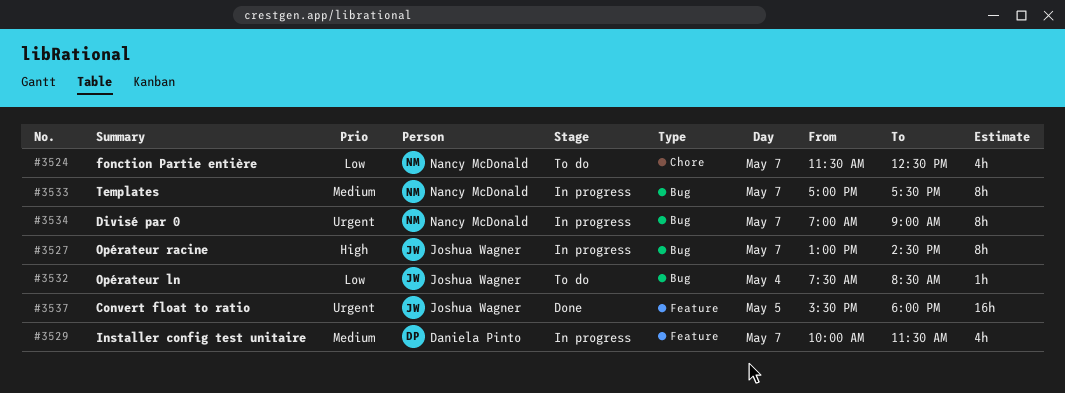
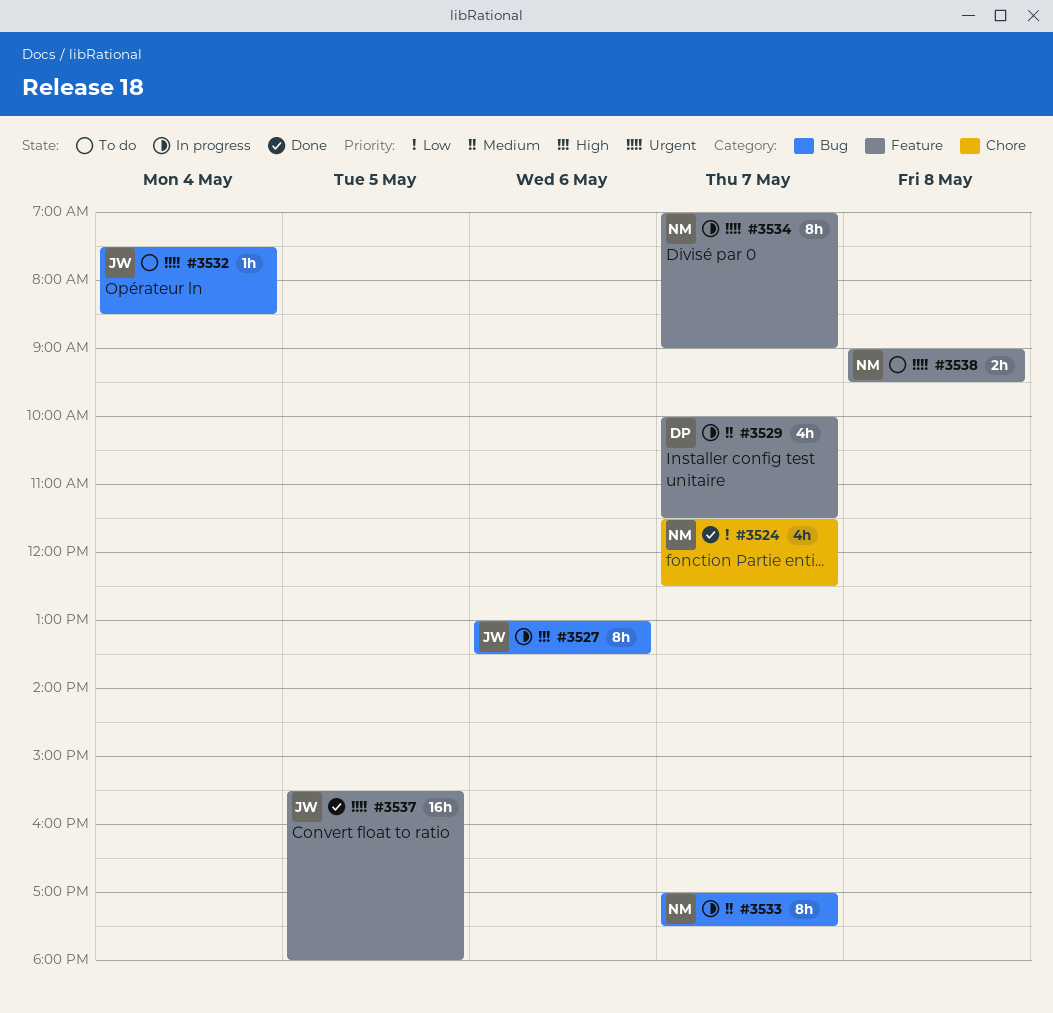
#3524, status: To do -> Done
#3527, day: May 7 -> May 6
#3527, ends: 14:30 -> 13:30
#3532, priority: Low -> Urgent
#3534, label: Bug -> Feature
#3538: none -> present

